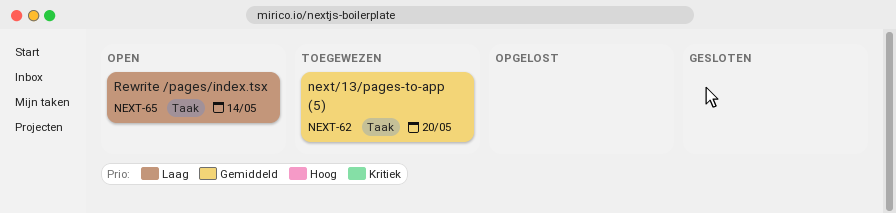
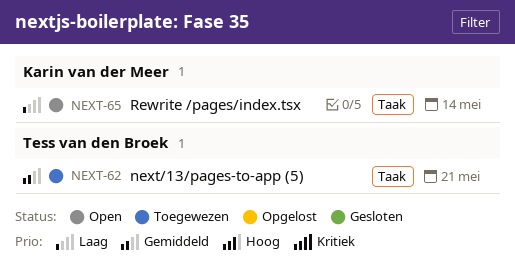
NEXT-62, due: May 20 -> May 21

